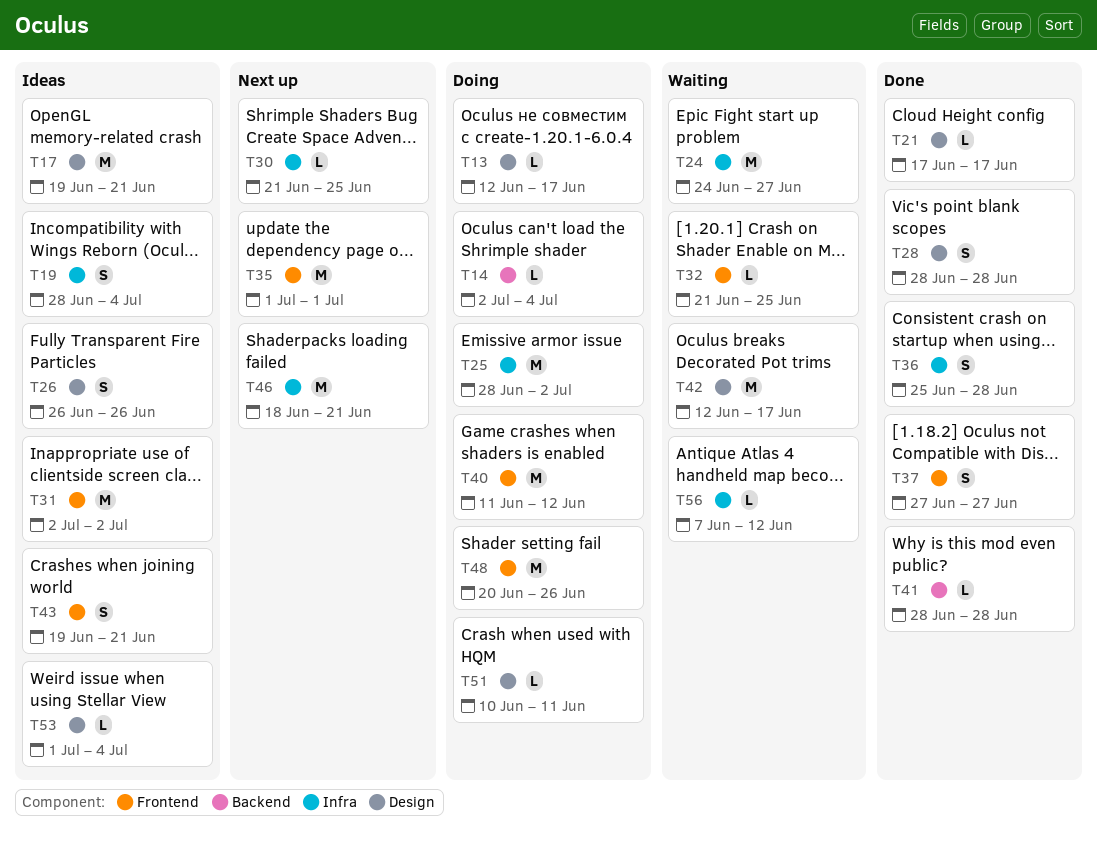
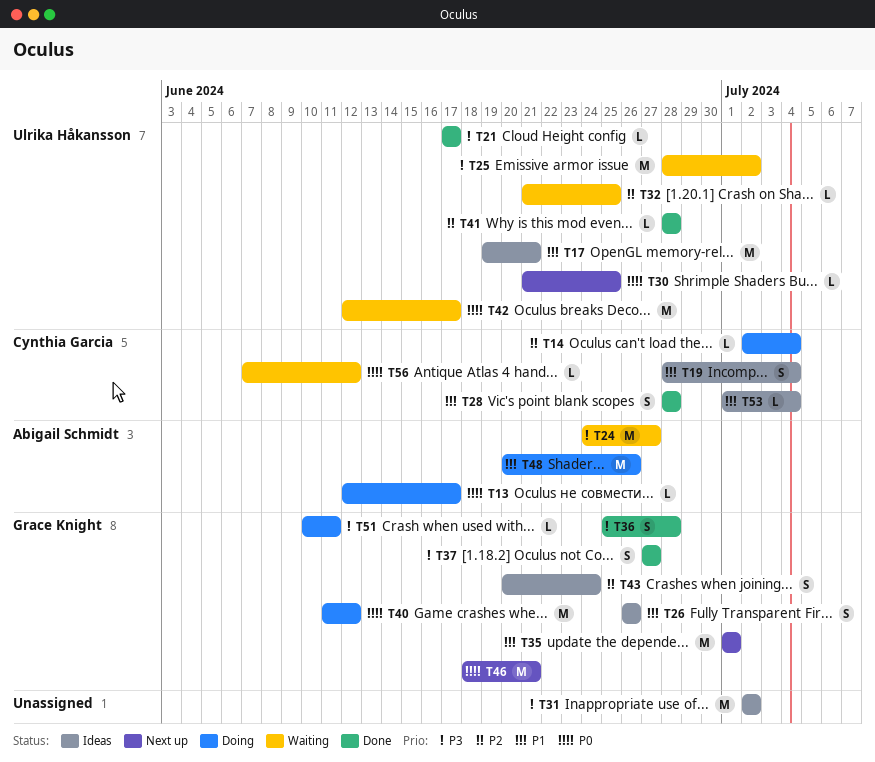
T25, status: Doing -> Waiting
T43, start: Jun 19 -> Jun 20
T43, due: Jun 21 -> Jun 24

